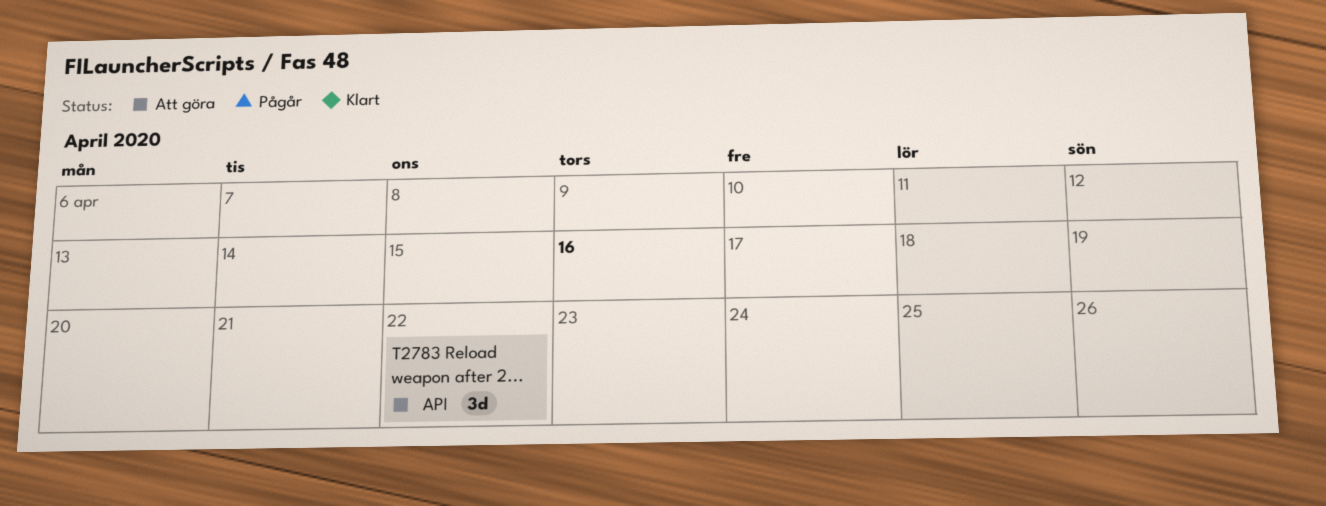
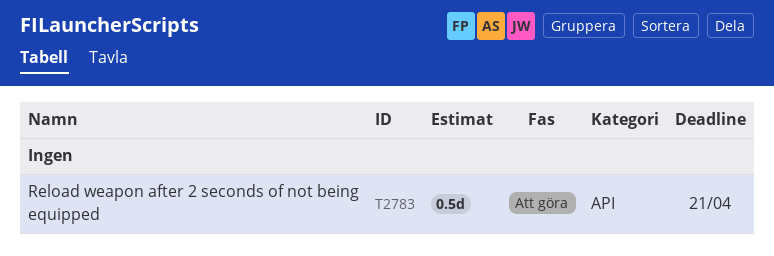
T2783, estimate: 3d -> 0.5d
T2783, due: Apr 22 -> Apr 21

